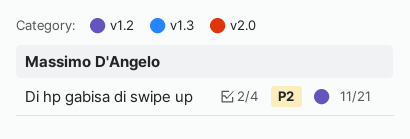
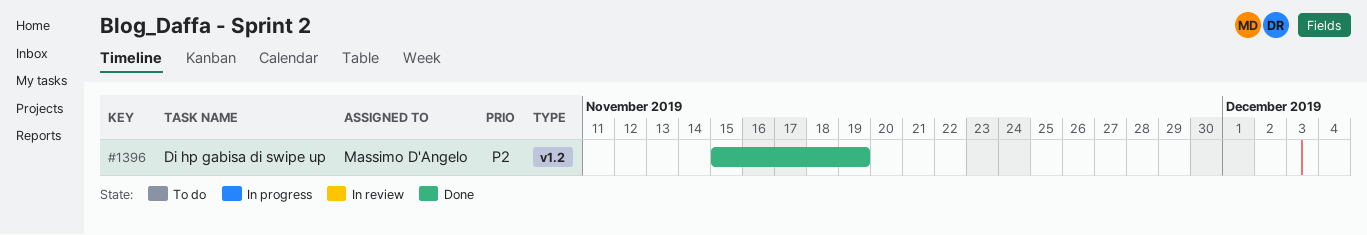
Di hp gabisa di swipe up, due: Nov 21 -> Nov 19

